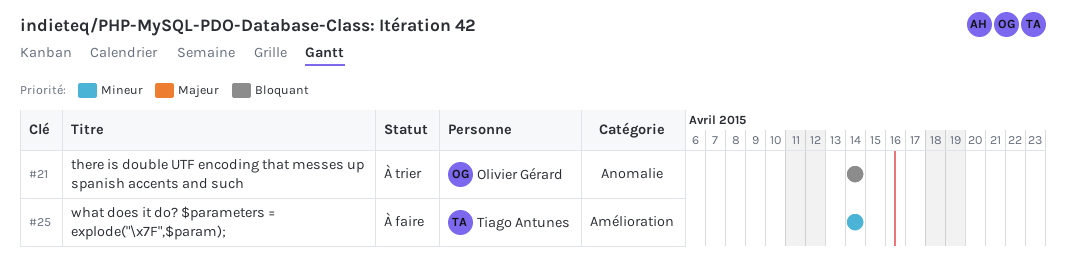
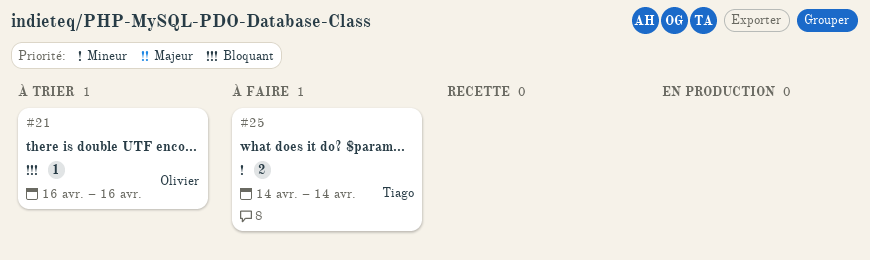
#21, start: Apr 14 -> Apr 16
#21, due: Apr 14 -> Apr 16

